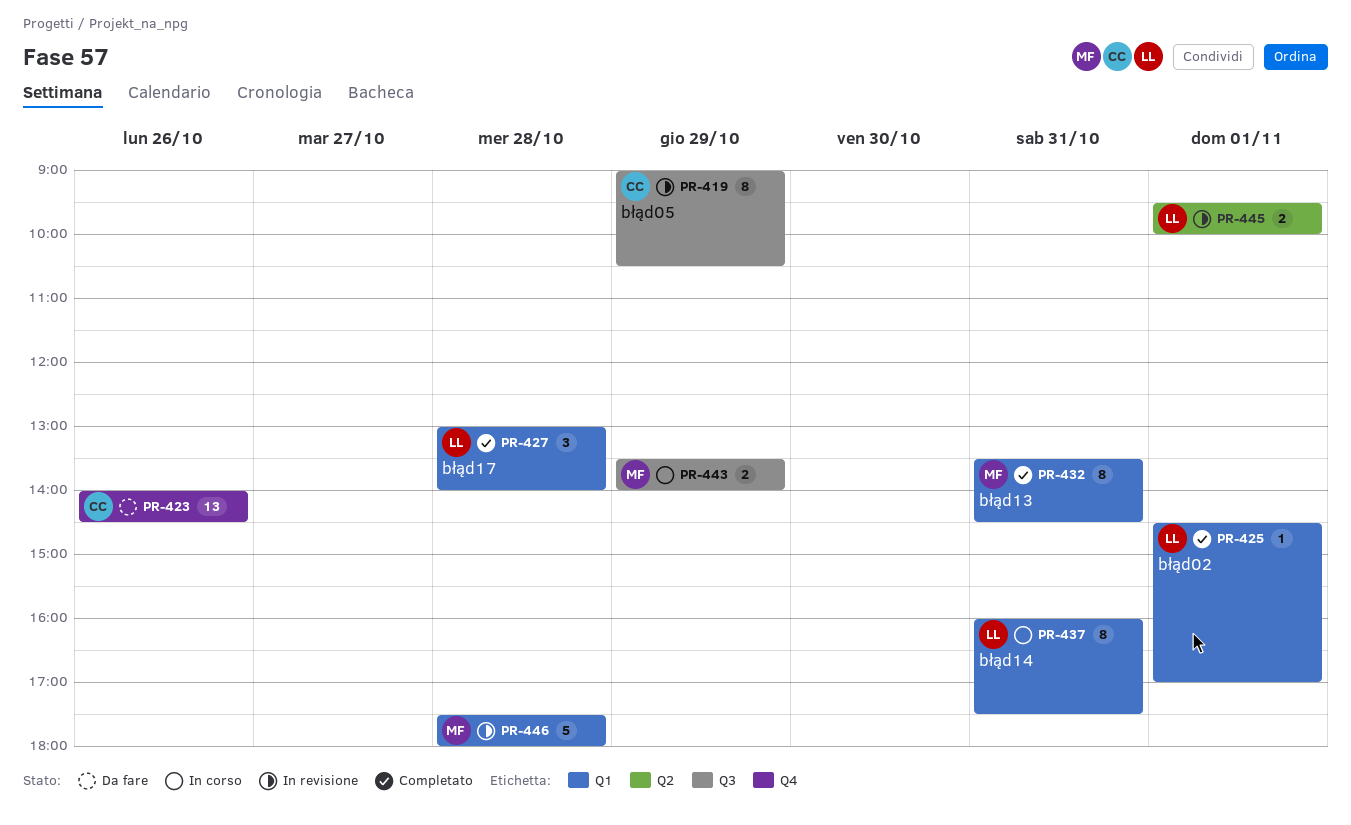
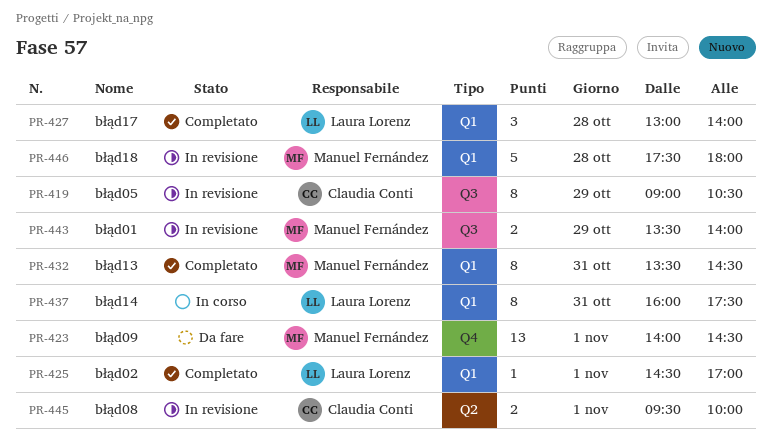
PR-423, owner: Claudia Conti -> Manuel Fernández
PR-423, day: Oct 26 -> Nov 1
PR-443, status: In corso -> In revisione
PR-445, owner: Laura Lorenz -> Claudia Conti

